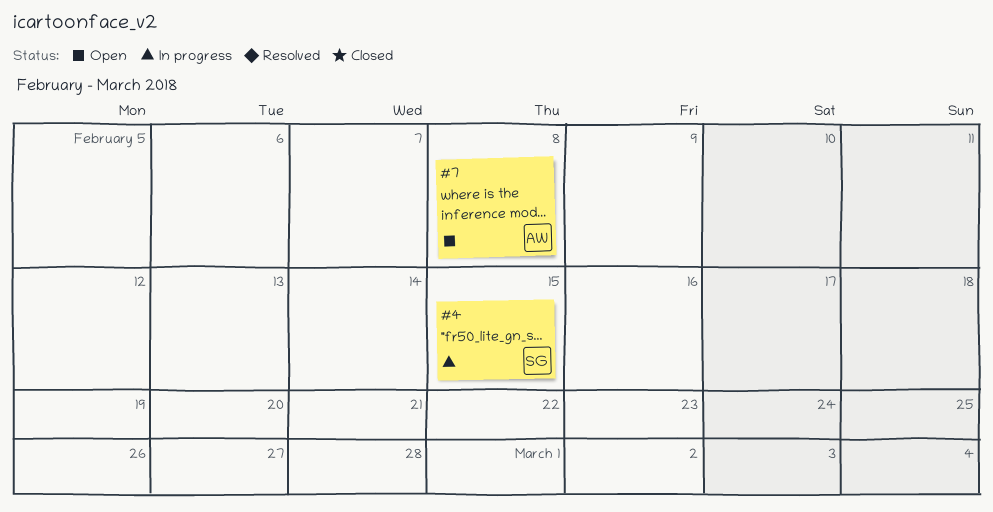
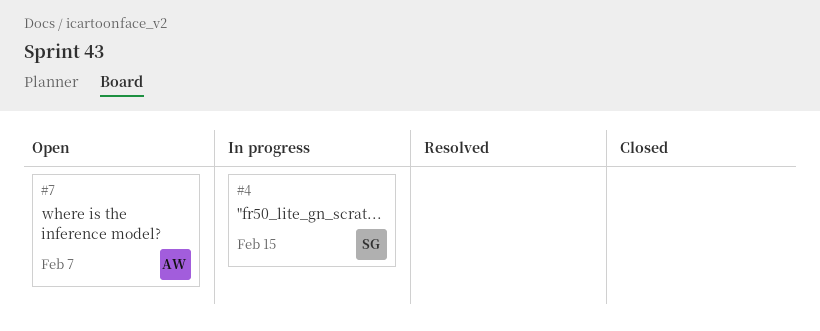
#7, due: Feb 8 -> Feb 7

